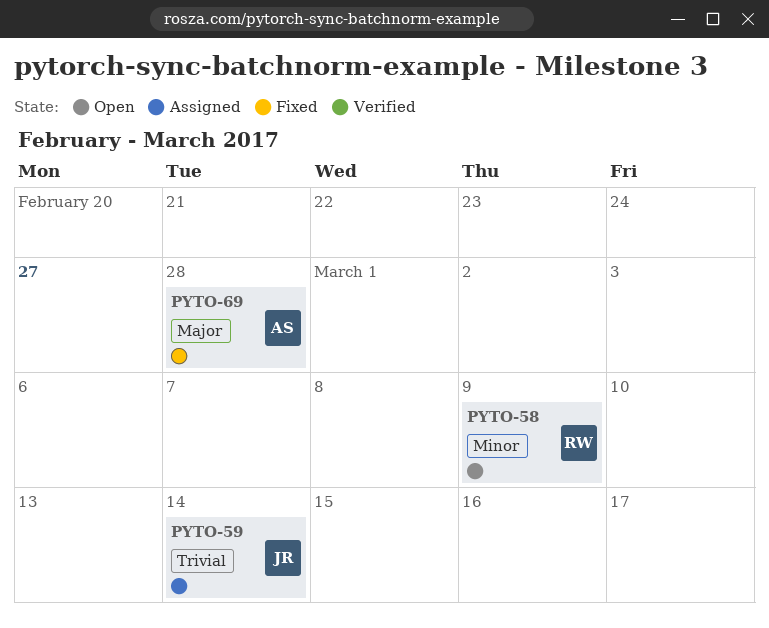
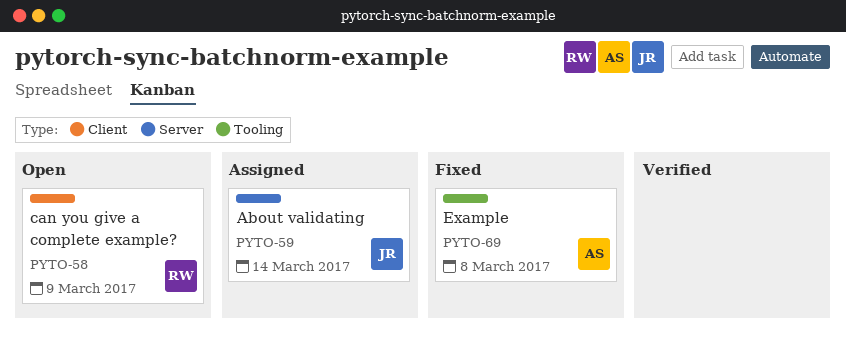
PYTO-69, due: Feb 28 -> Mar 8

